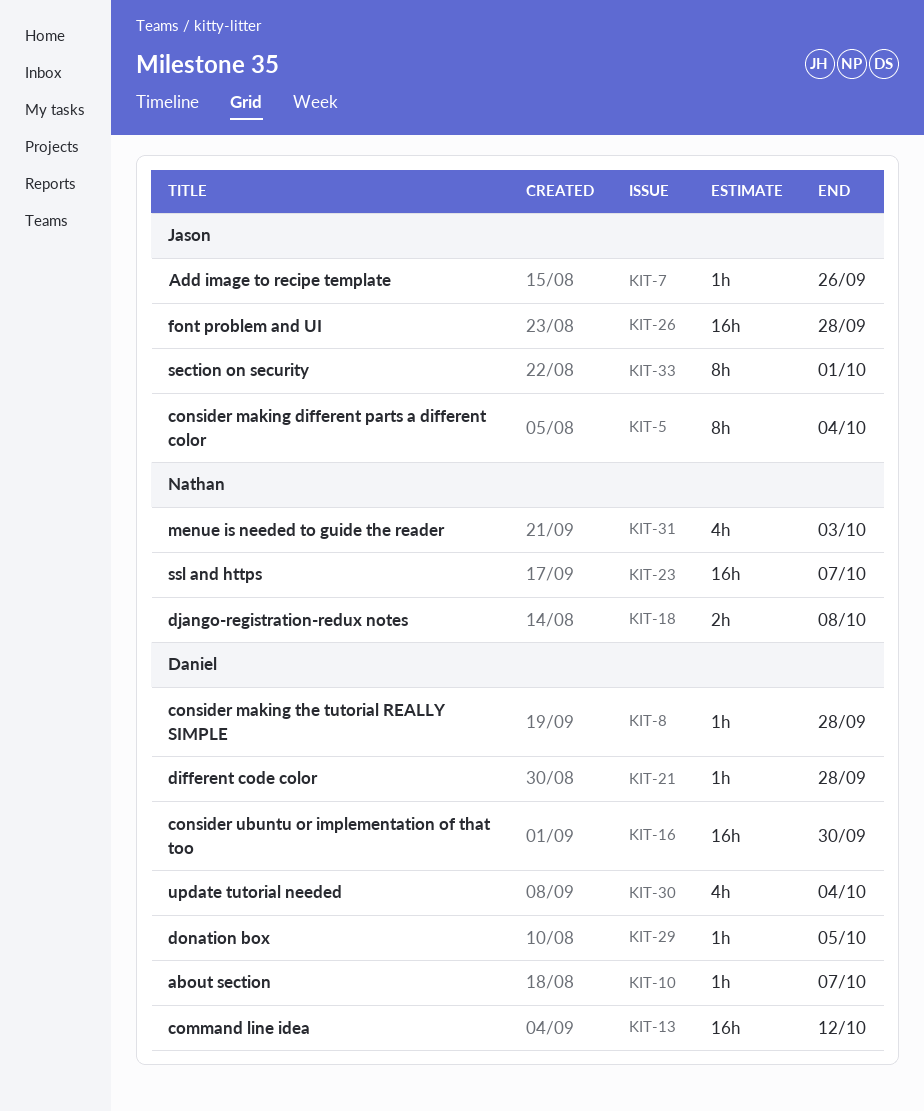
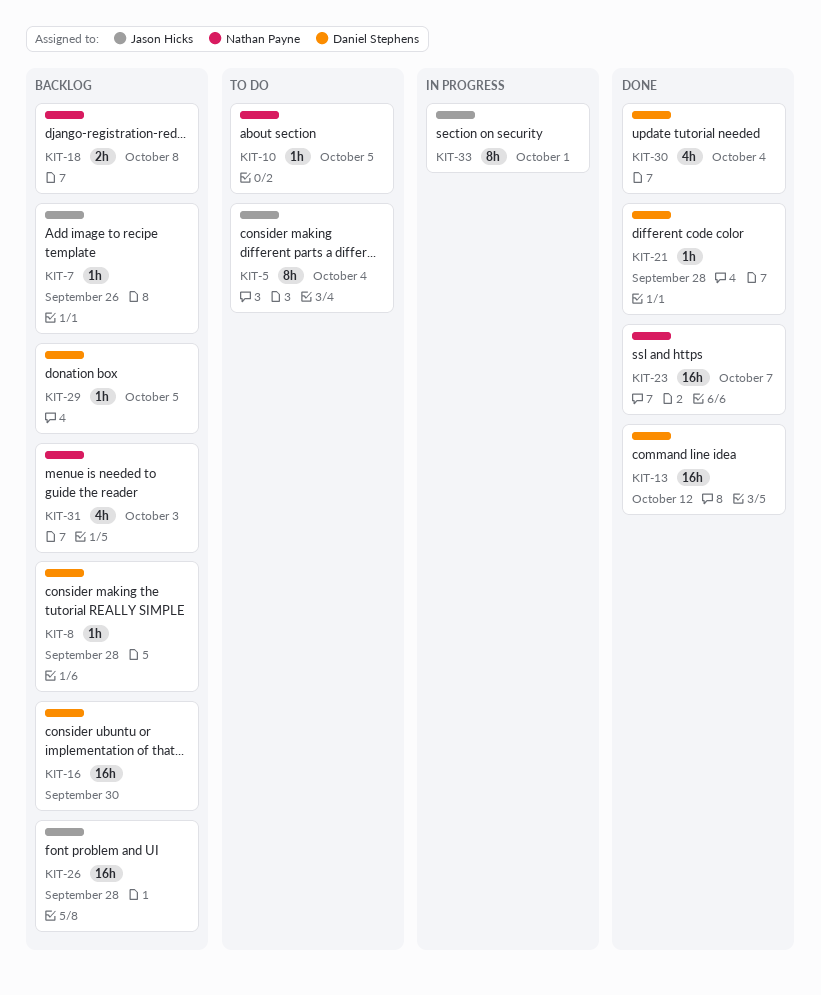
KIT-10, owner: Daniel Stephens -> Nathan Payne
KIT-10, due: Oct 7 -> Oct 5

